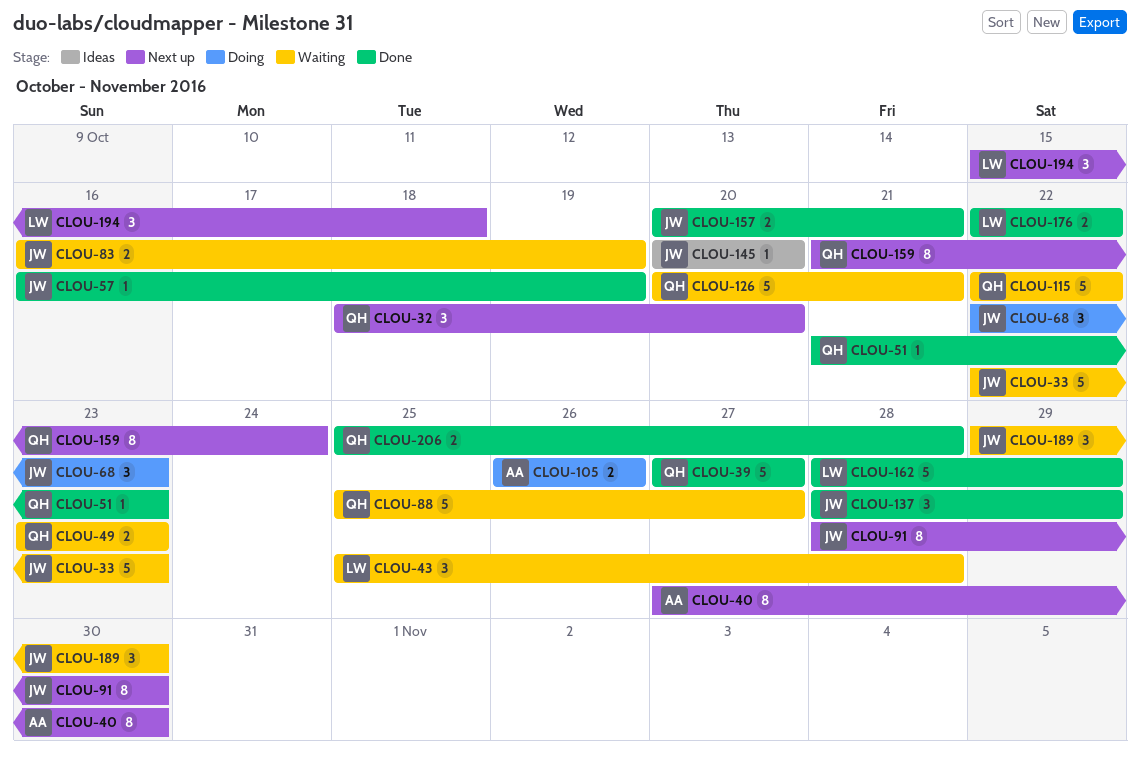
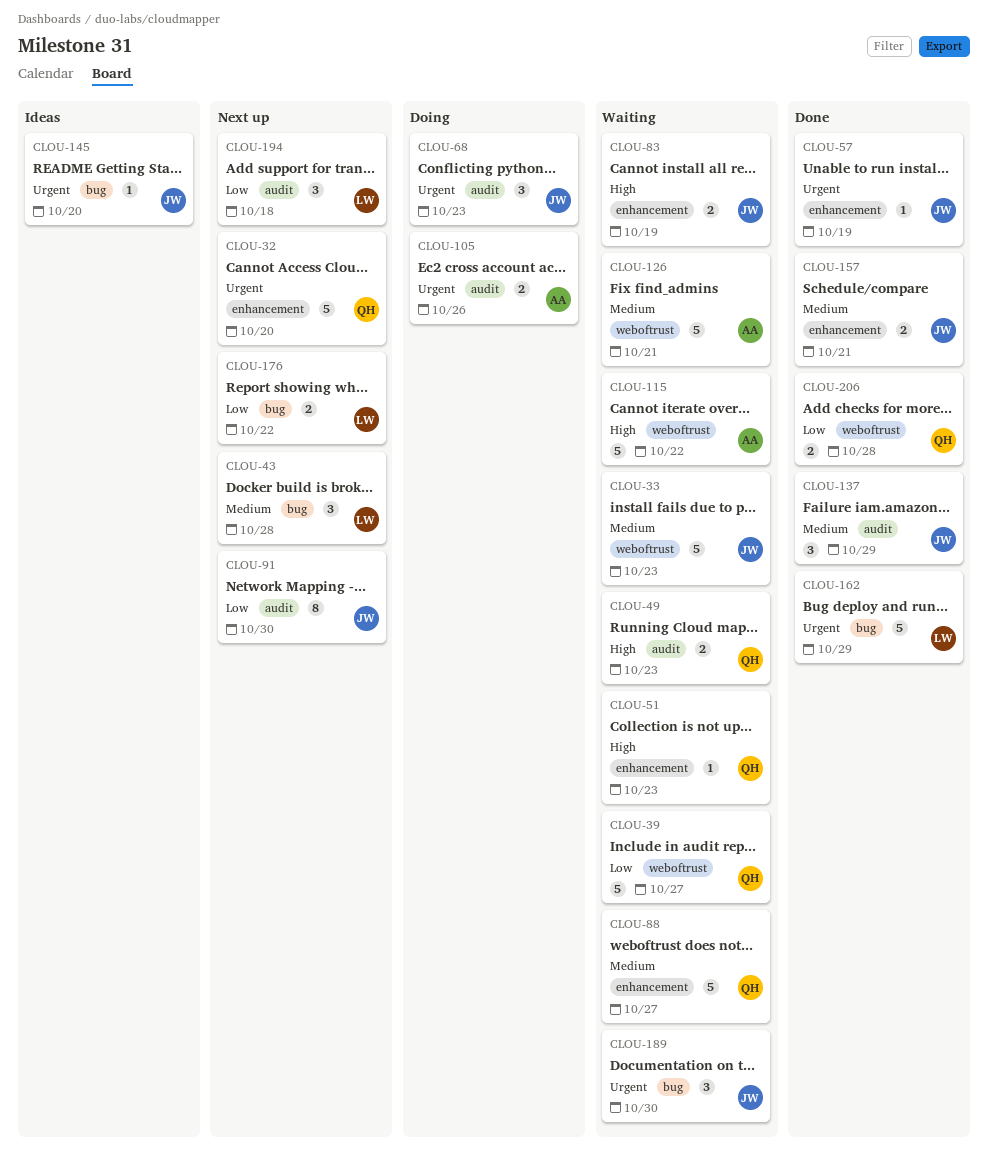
CLOU-32, estimate: 3 -> 5
CLOU-39, status: Done -> Waiting
CLOU-40: present -> none
CLOU-43, status: Waiting -> Next up
CLOU-51, status: Done -> Waiting
CLOU-115, owner: QH -> AA
CLOU-126, owner: QH -> AA
CLOU-159: present -> none
CLOU-176, status: Done -> Next up

